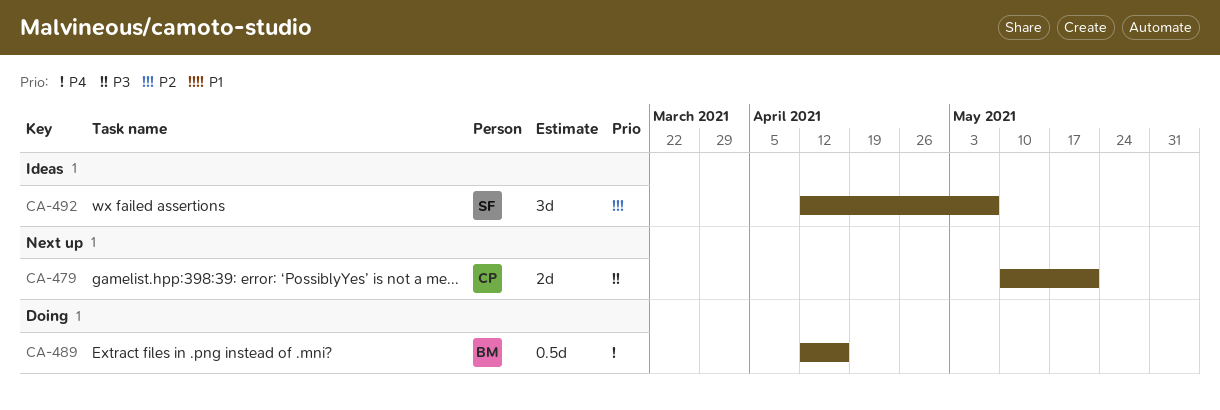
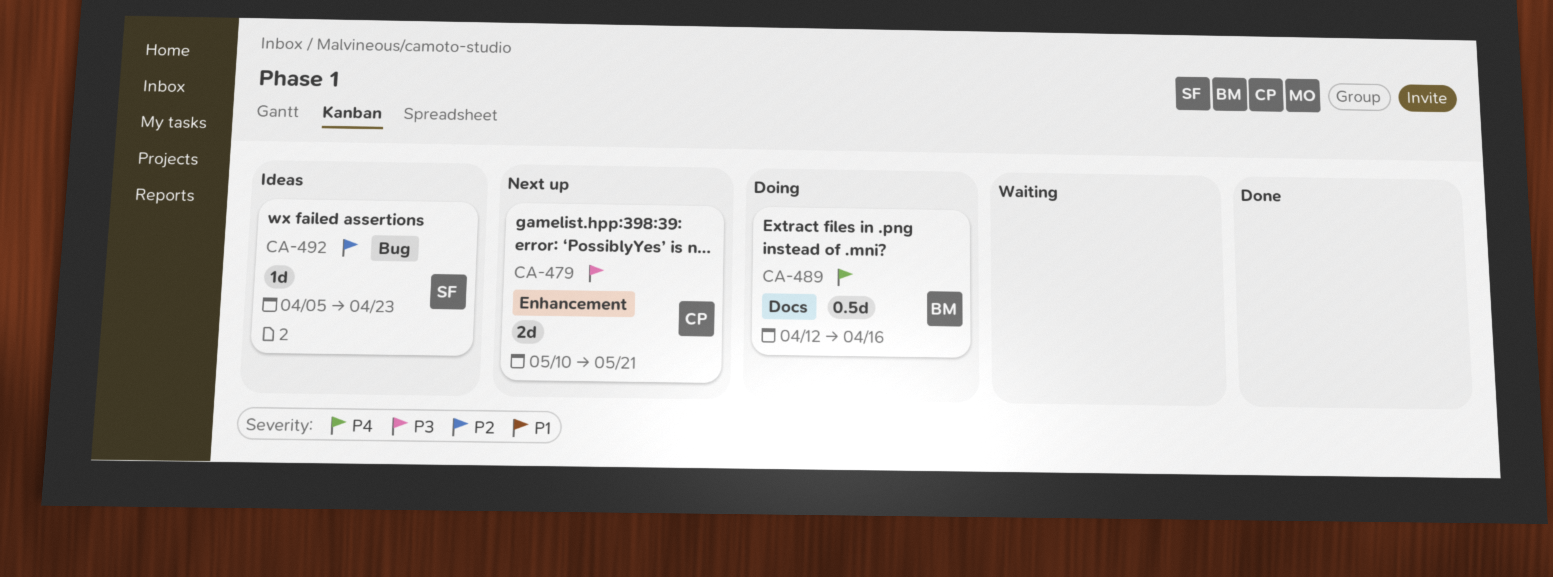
CA-492, estimate: 3d -> 1d
CA-492, start: Apr 12 -> Apr 5
CA-492, due: May 7 -> Apr 23

